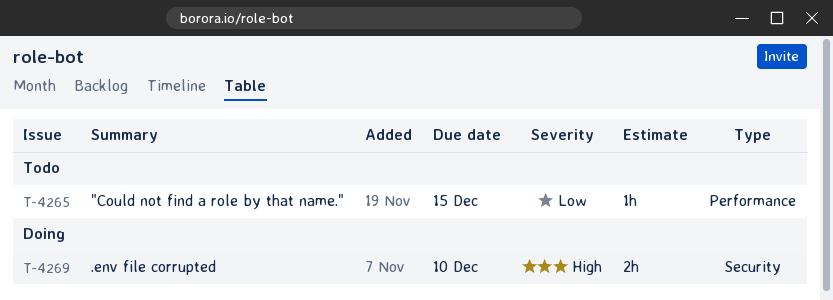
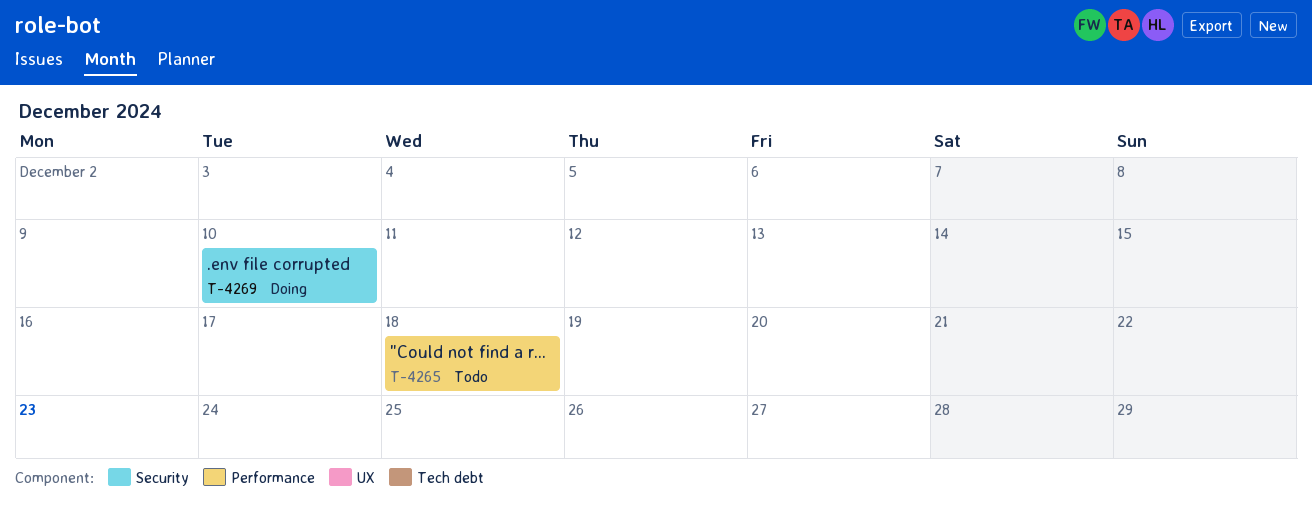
T-4265, due: Dec 15 -> Dec 18

